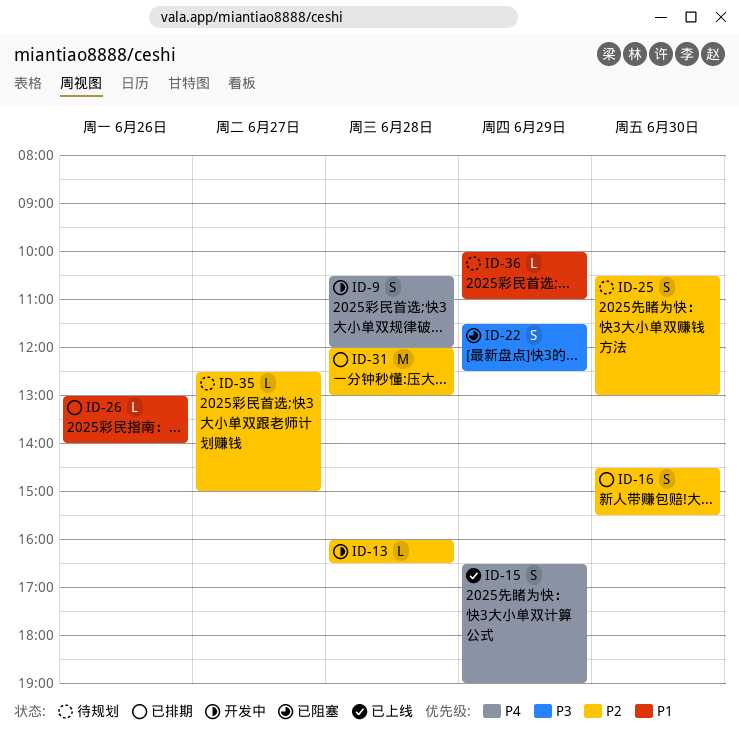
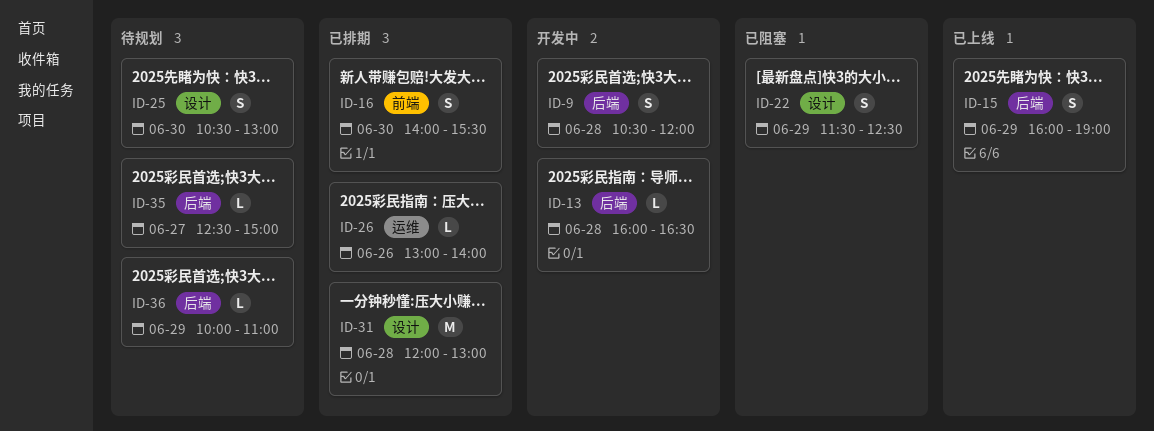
ID-15, begins: 16:30 -> 16:00
ID-16, begins: 14:30 -> 14:00

